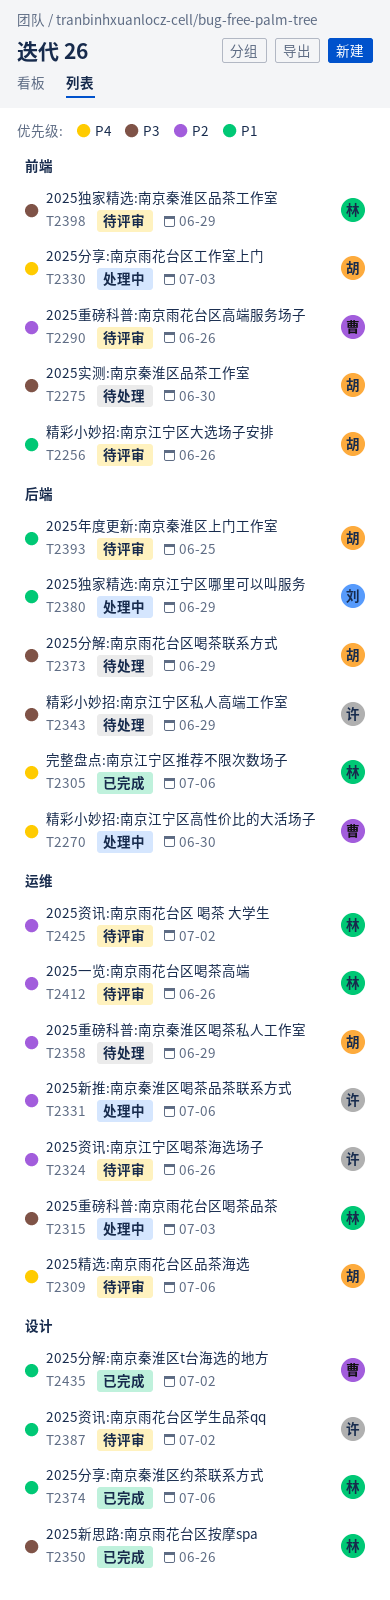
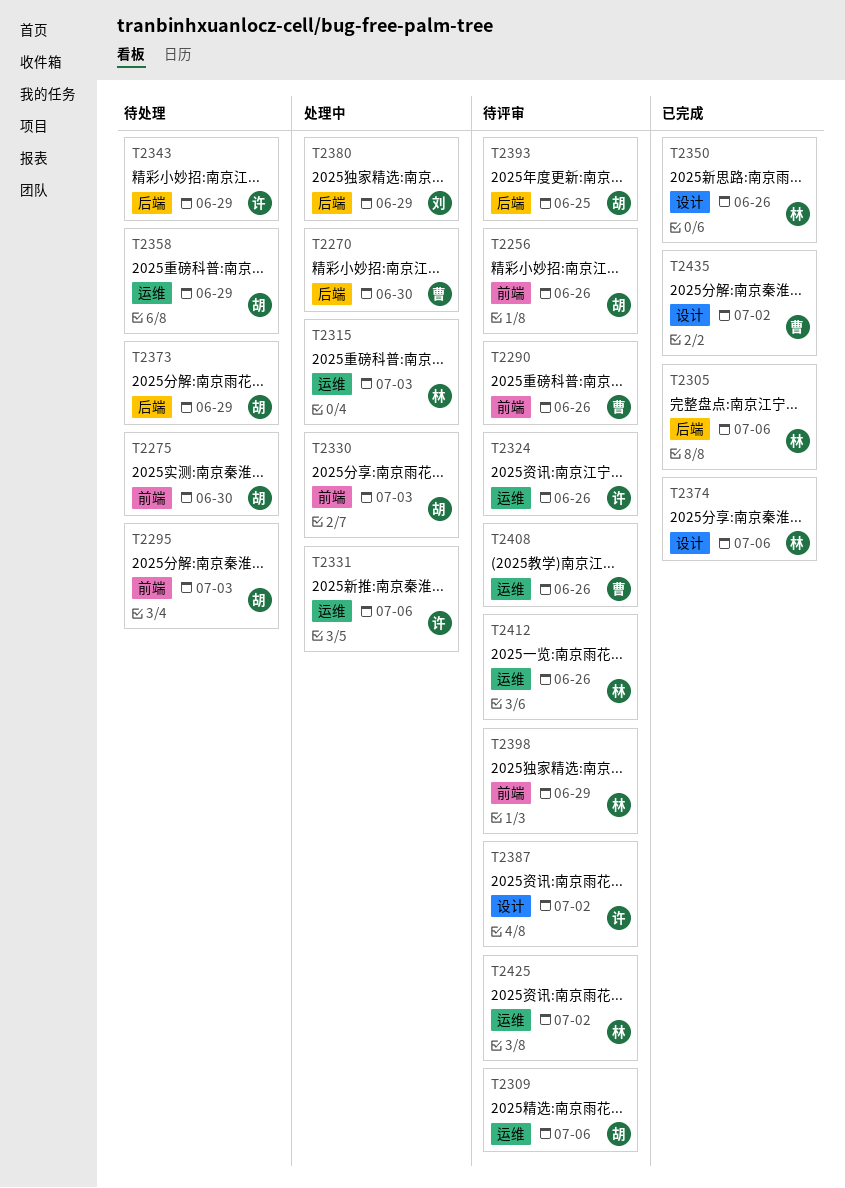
T2295: none -> present
T2408: none -> present

